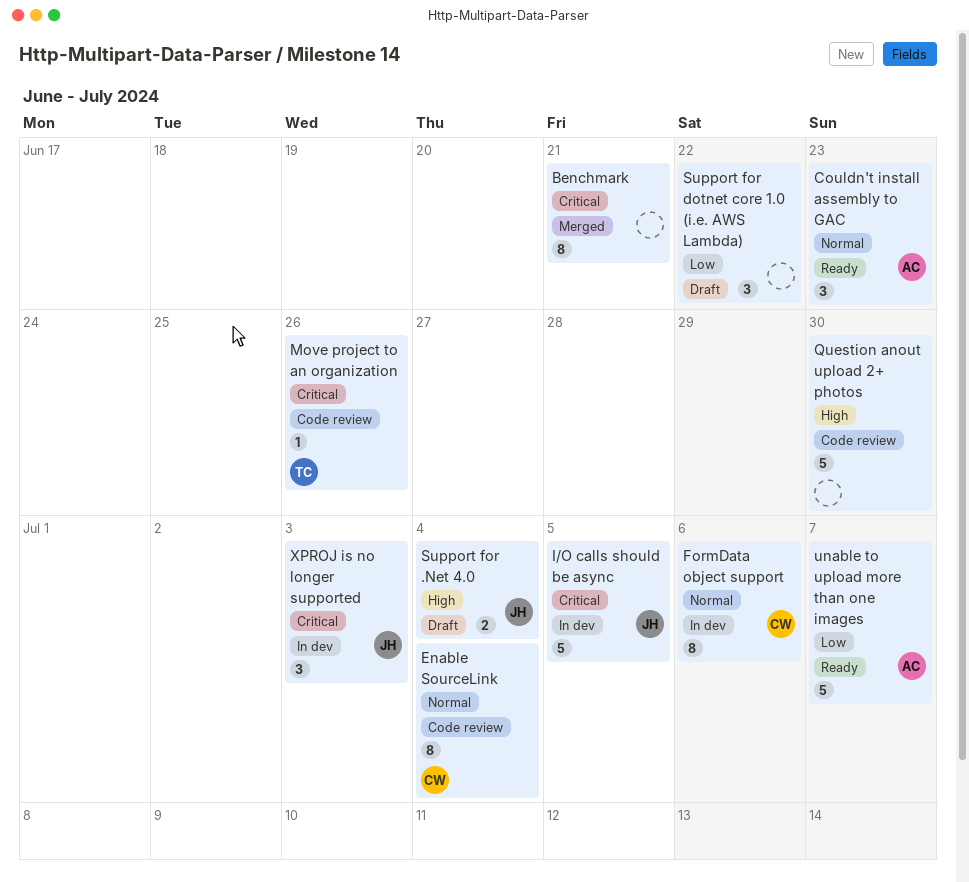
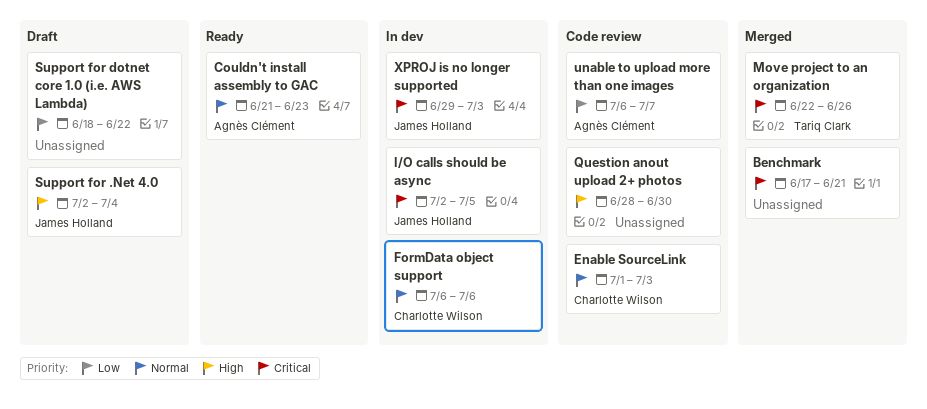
Enable SourceLink, due: Jul 4 -> Jul 3
Move project to an organization, status: Code review -> Merged
unable to upload more than one images, status: Ready -> Code review

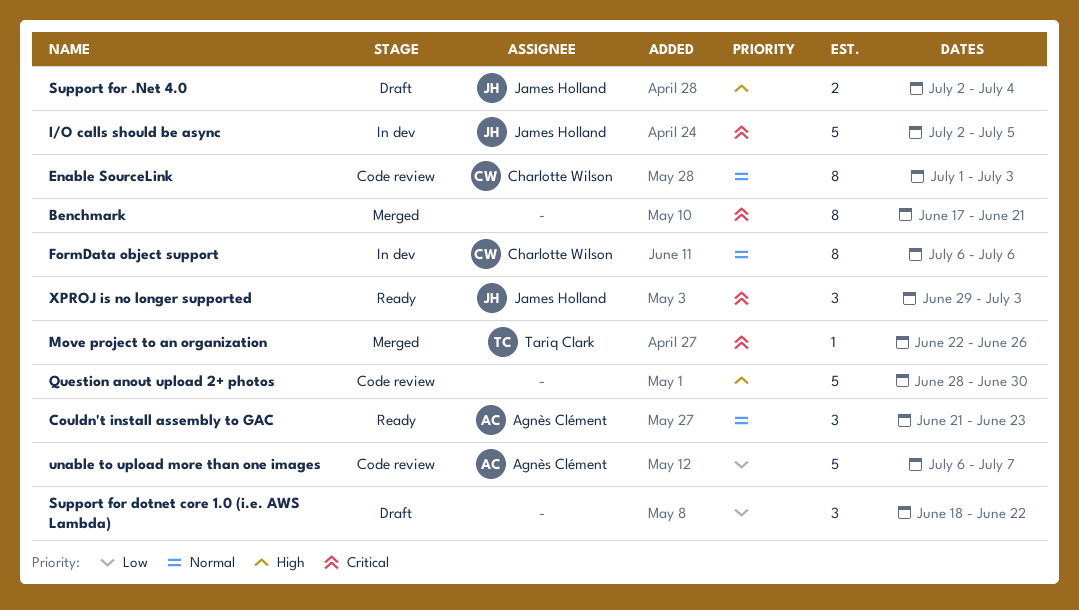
XPROJ is no longer supported, status: In dev -> Ready

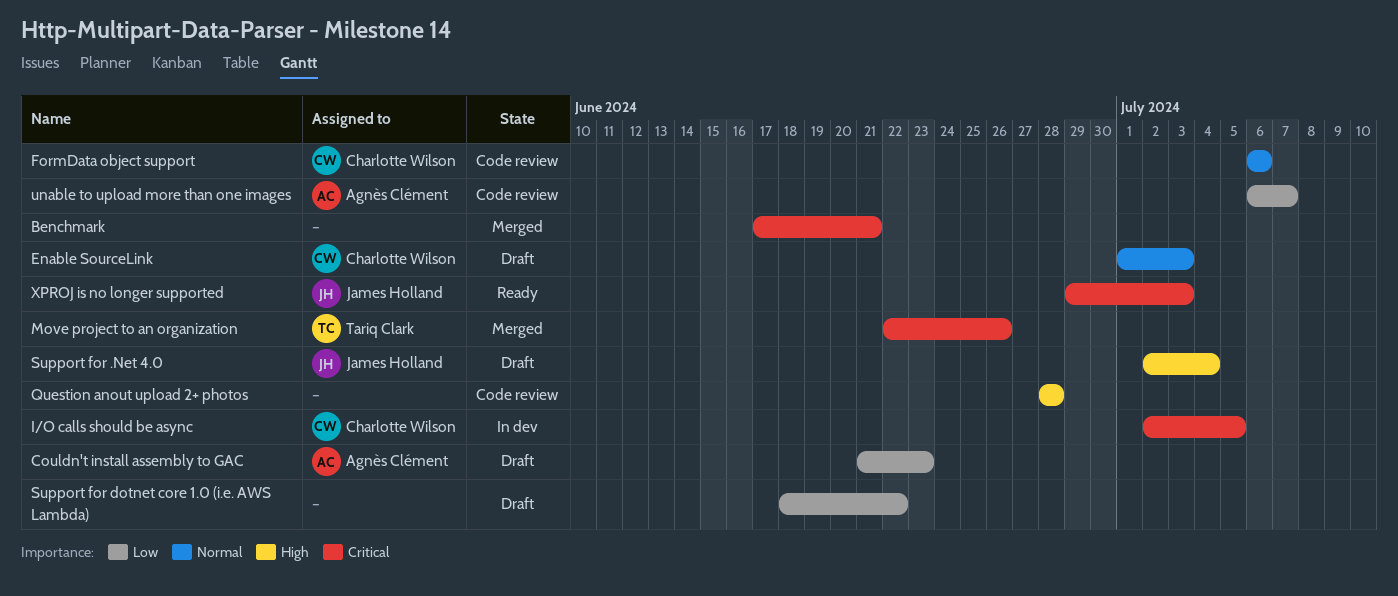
Couldn't install assembly to GAC, status: Ready -> Draft
Couldn't install assembly to GAC, priority: Normal -> Low
Enable SourceLink, status: Code review -> Draft
FormData object support, status: In dev -> Code review
I/O calls should be async, owner: James Holland -> Charlotte Wilson
Question anout upload 2+ photos, due: Jun 30 -> Jun 28

